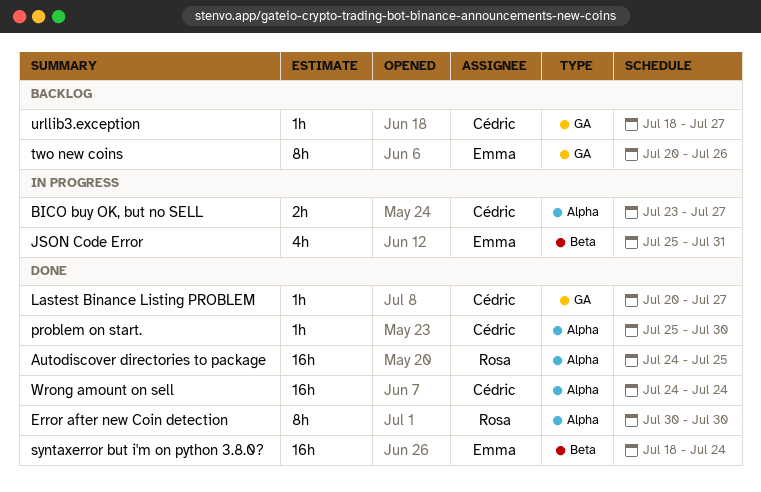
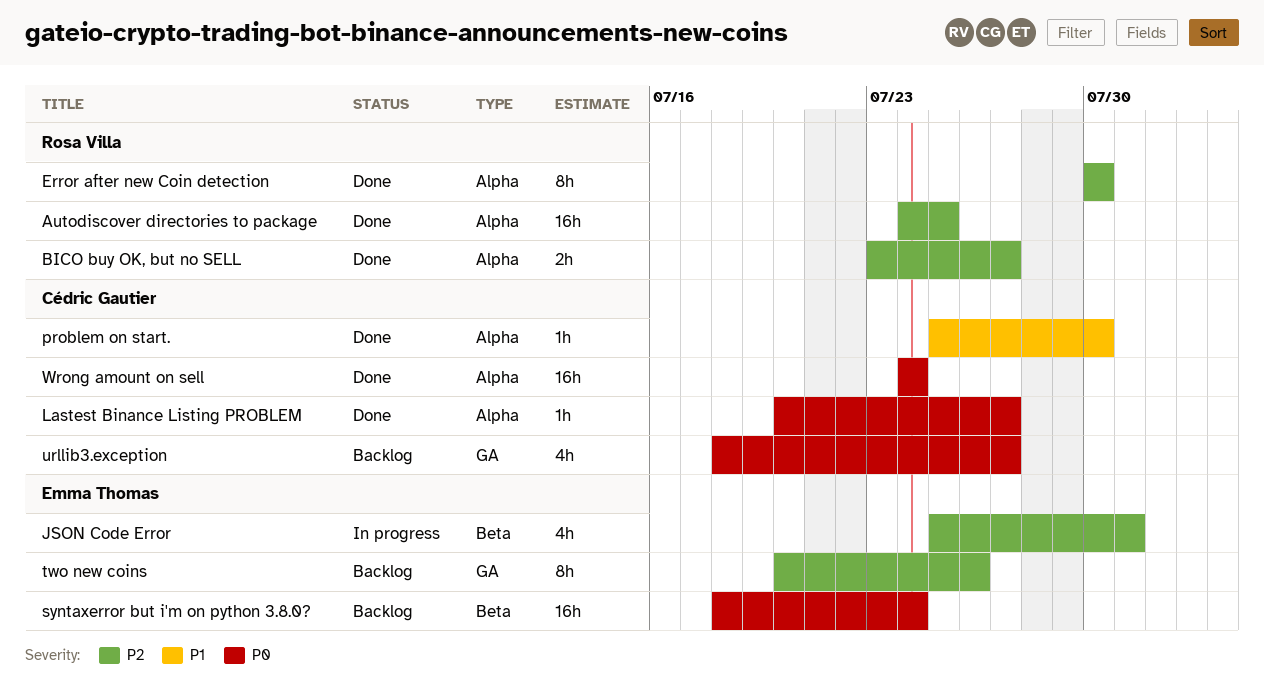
BICO buy OK, but no SELL, status: In progress -> Done
BICO buy OK, but no SELL, owner: Cédric Gautier -> Rosa Villa
Lastest Binance Listing PROBLEM, label: GA -> Alpha
syntaxerror but i'm on python 3.8.0?, status: Done -> Backlog
urllib3.exception, estimate: 1h -> 4h

